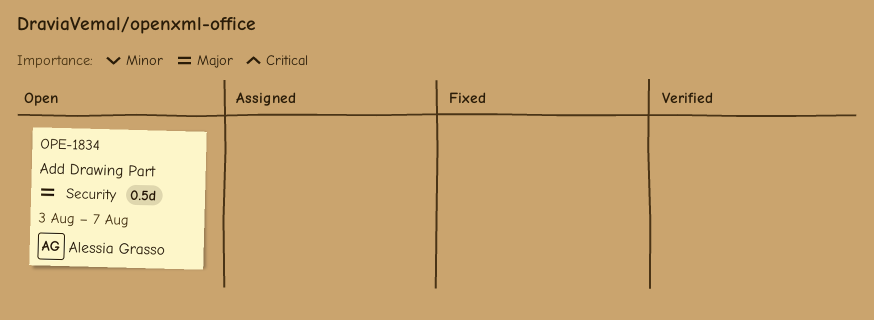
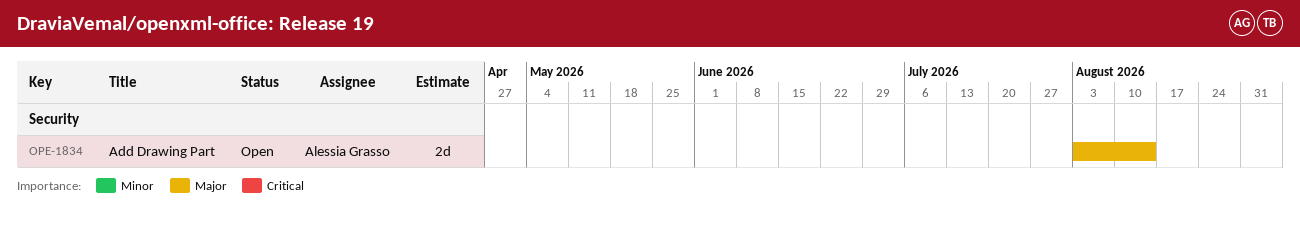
OPE-1834, estimate: 0.5d -> 2d
OPE-1834, due: Aug 7 -> Aug 14

